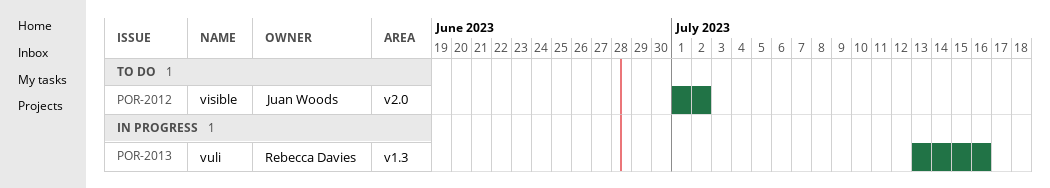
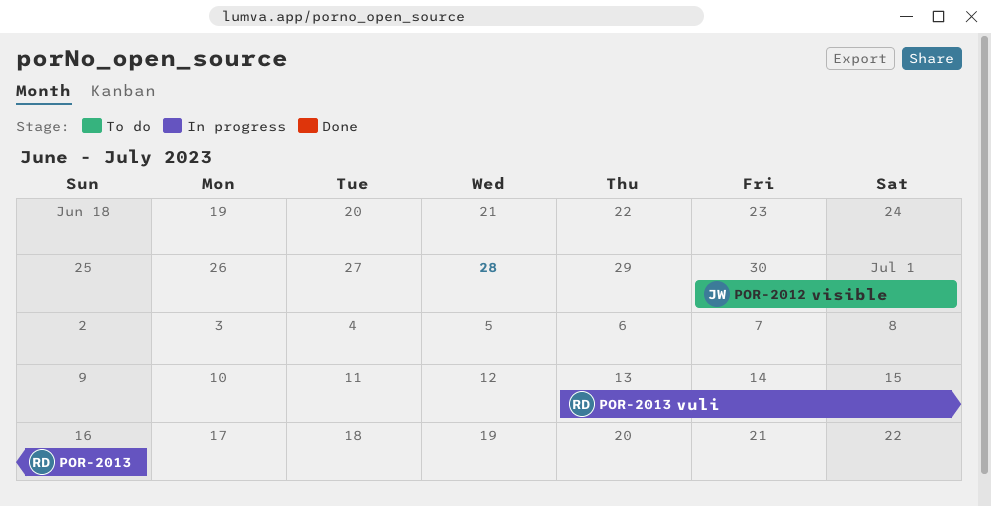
POR-2012, start: Jul 1 -> Jun 30
POR-2012, due: Jul 2 -> Jul 1

